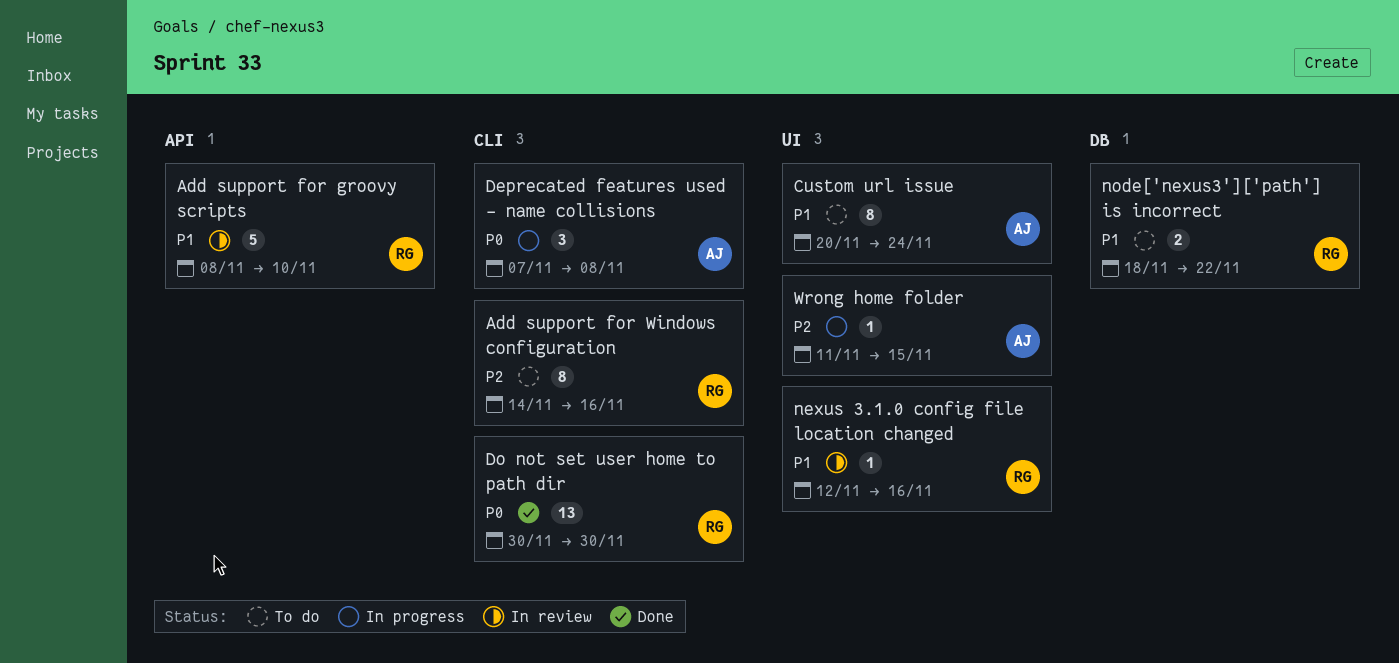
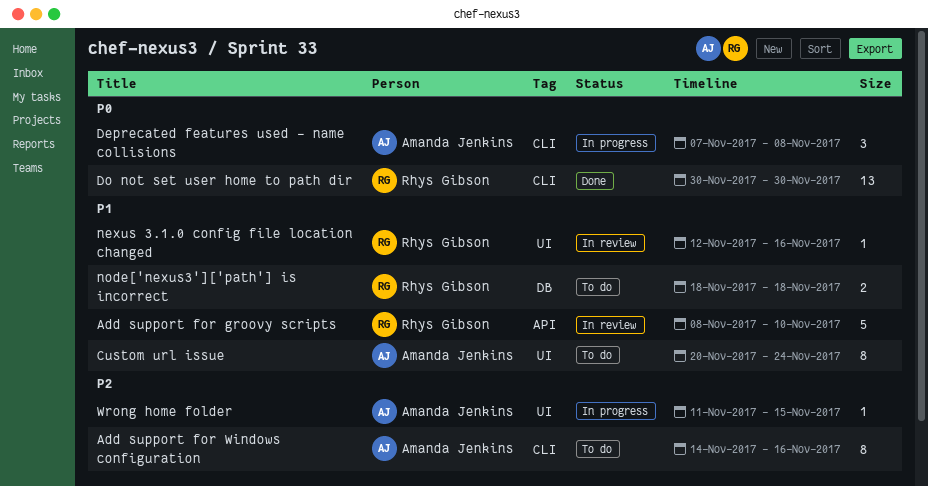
Add support for Windows configuration, owner: Rhys Gibson -> Amanda Jenkins
node['nexus3']['path'] is incorrect, due: Nov 22 -> Nov 18

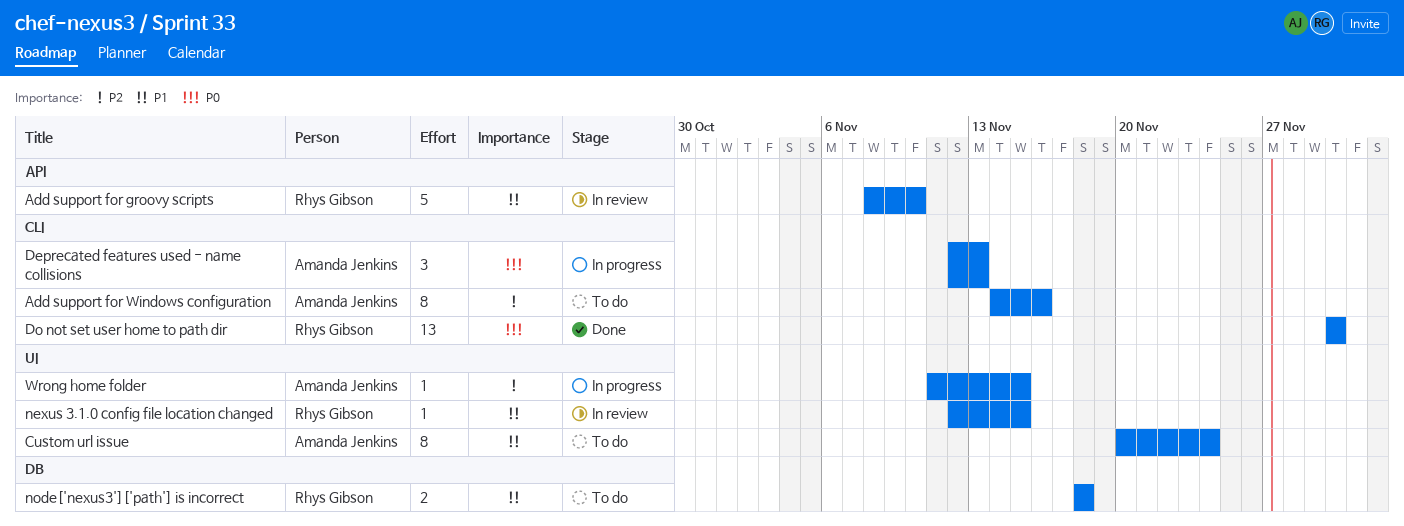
Deprecated features used - name collisions, start: Nov 7 -> Nov 12
Deprecated features used - name collisions, due: Nov 8 -> Nov 13
nexus 3.1.0 config file location changed, due: Nov 16 -> Nov 15

